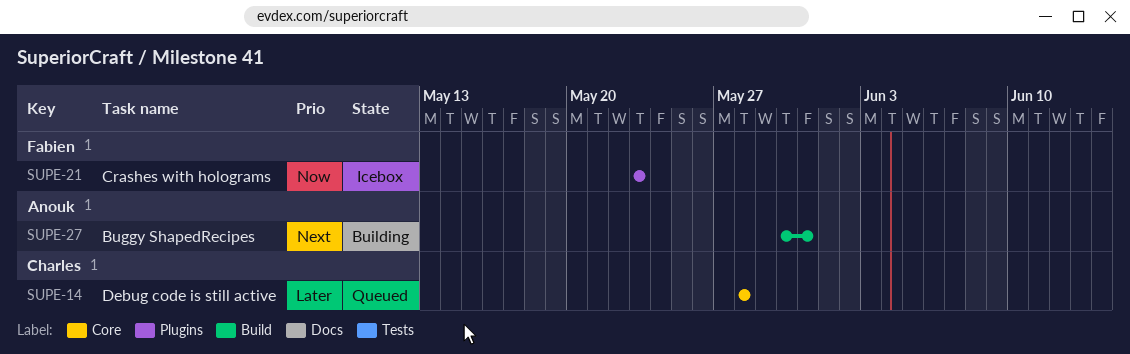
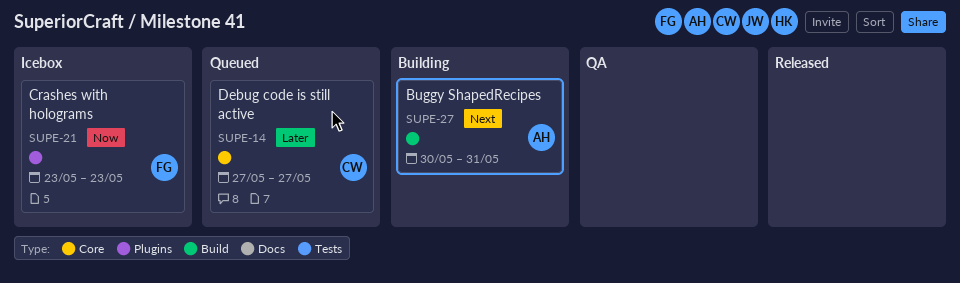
SUPE-14, start: May 28 -> May 27
SUPE-14, due: May 28 -> May 27

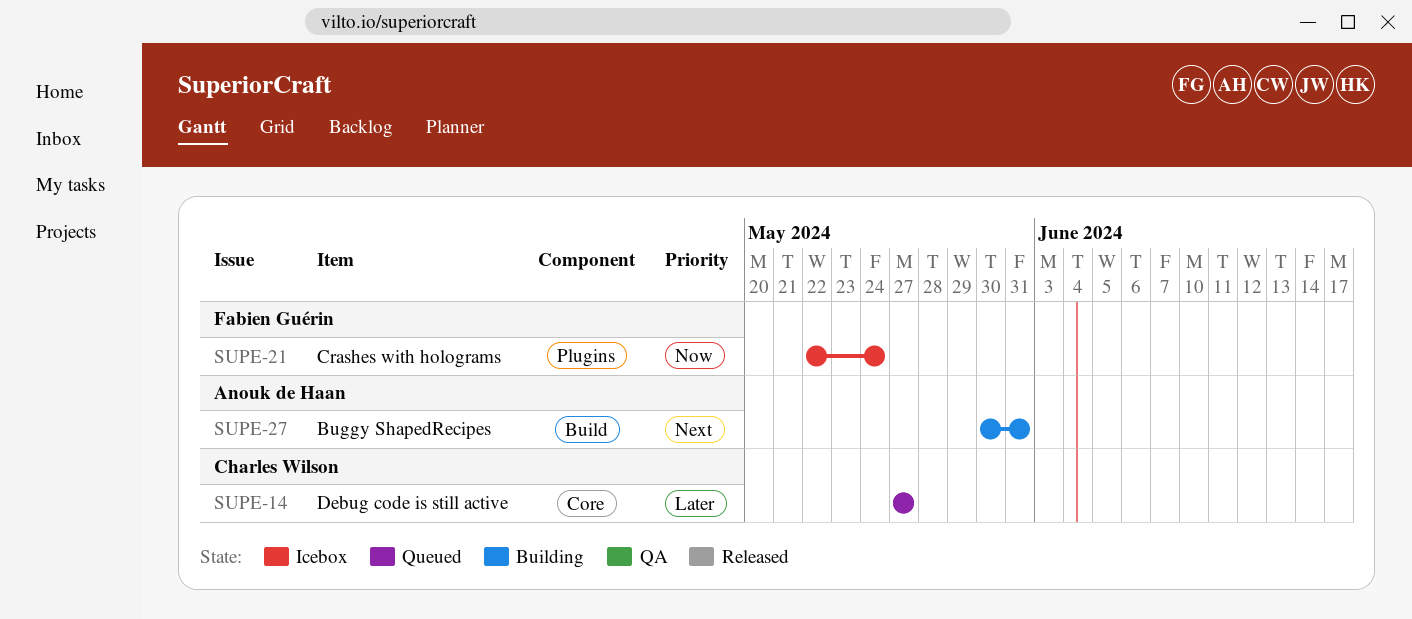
SUPE-21, start: May 23 -> May 22
SUPE-21, due: May 23 -> May 24

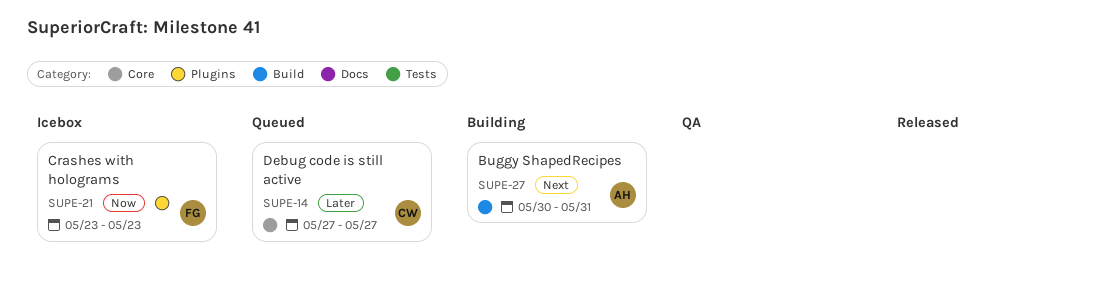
SUPE-21, start: May 22 -> May 23
SUPE-21, due: May 24 -> May 23

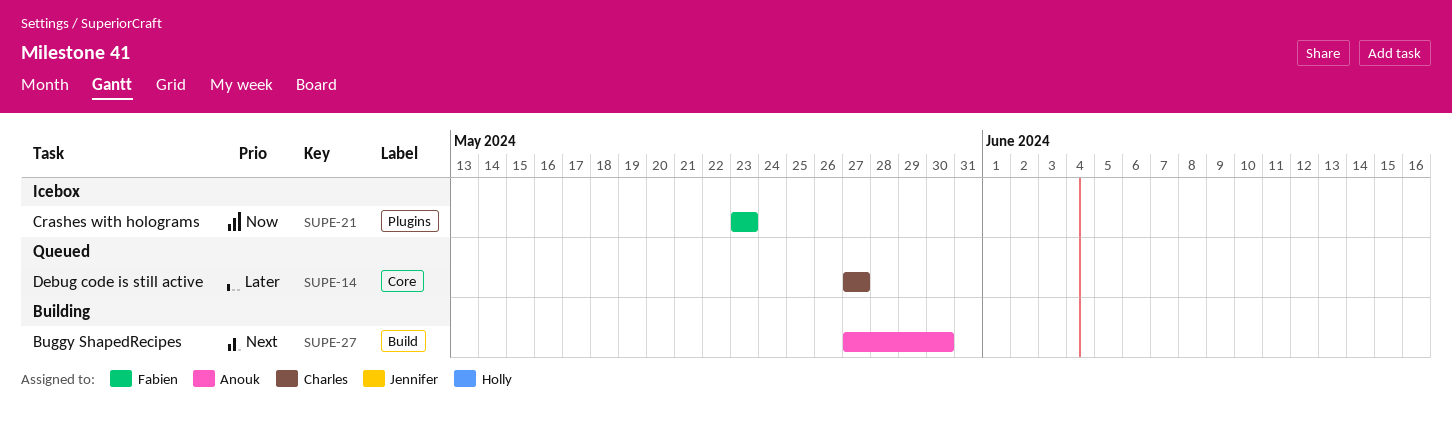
SUPE-27, start: May 30 -> May 27
SUPE-27, due: May 31 -> May 30

